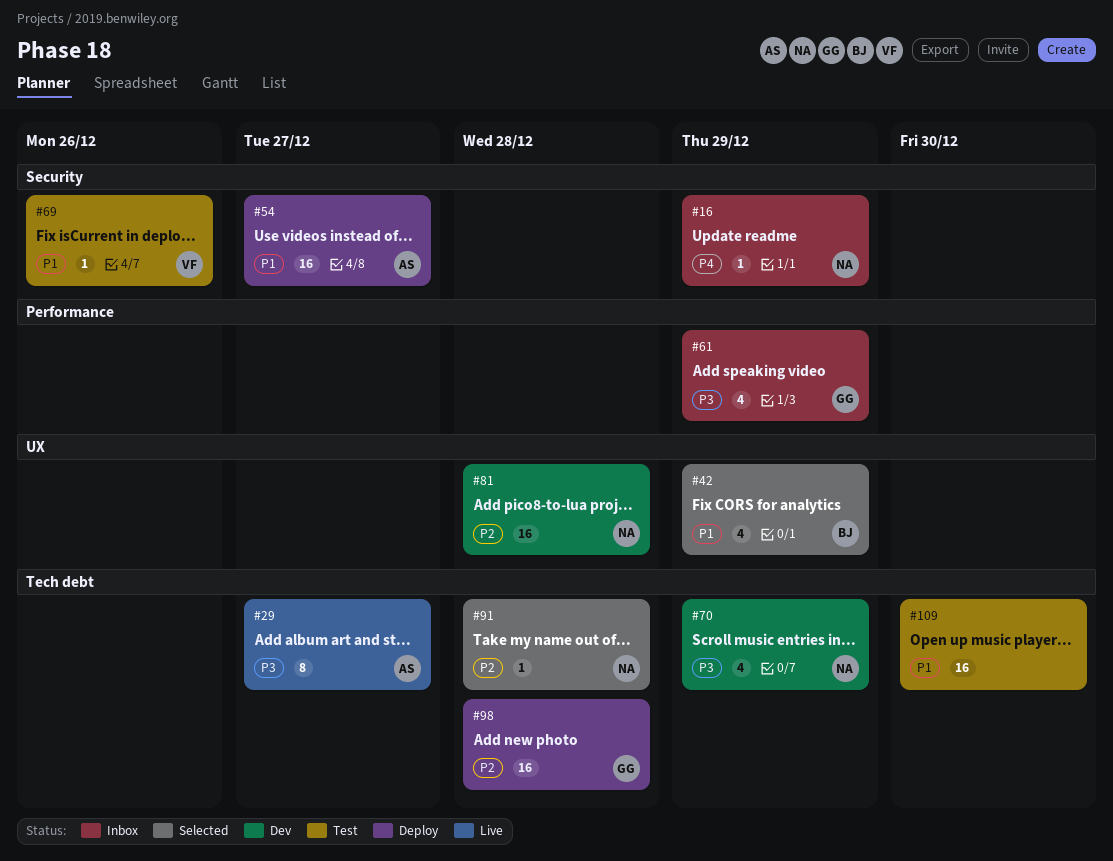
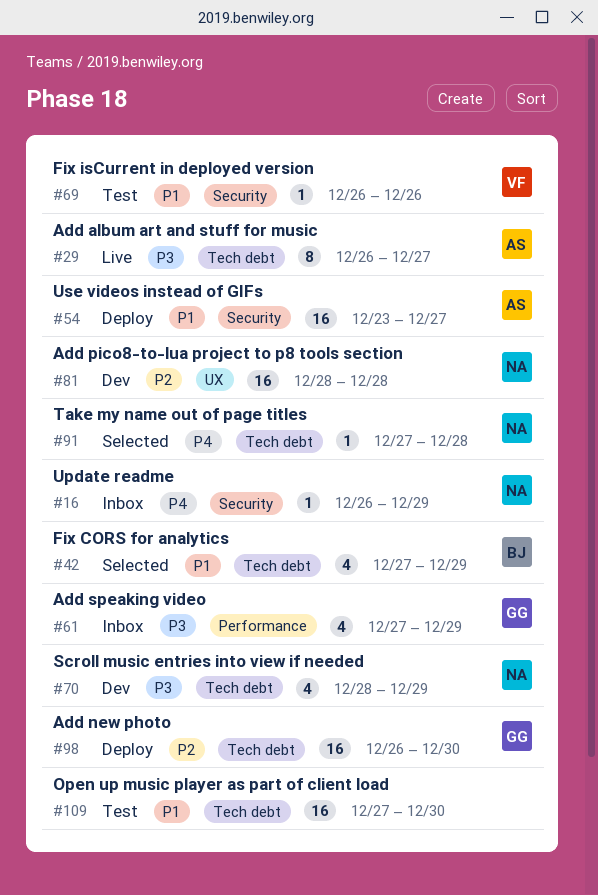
#42, label: UX -> Tech debt
#91, priority: P2 -> P4
#98, due: Dec 28 -> Dec 30

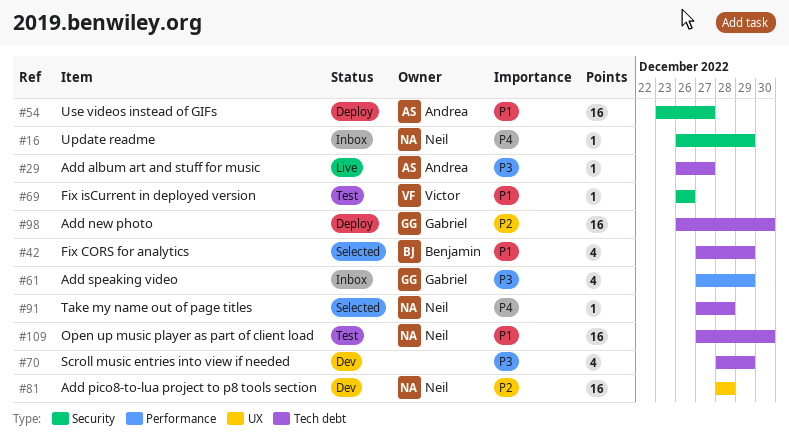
#29, estimate: 8 -> 1
#70, owner: Neil -> none
#109, owner: none -> Neil

